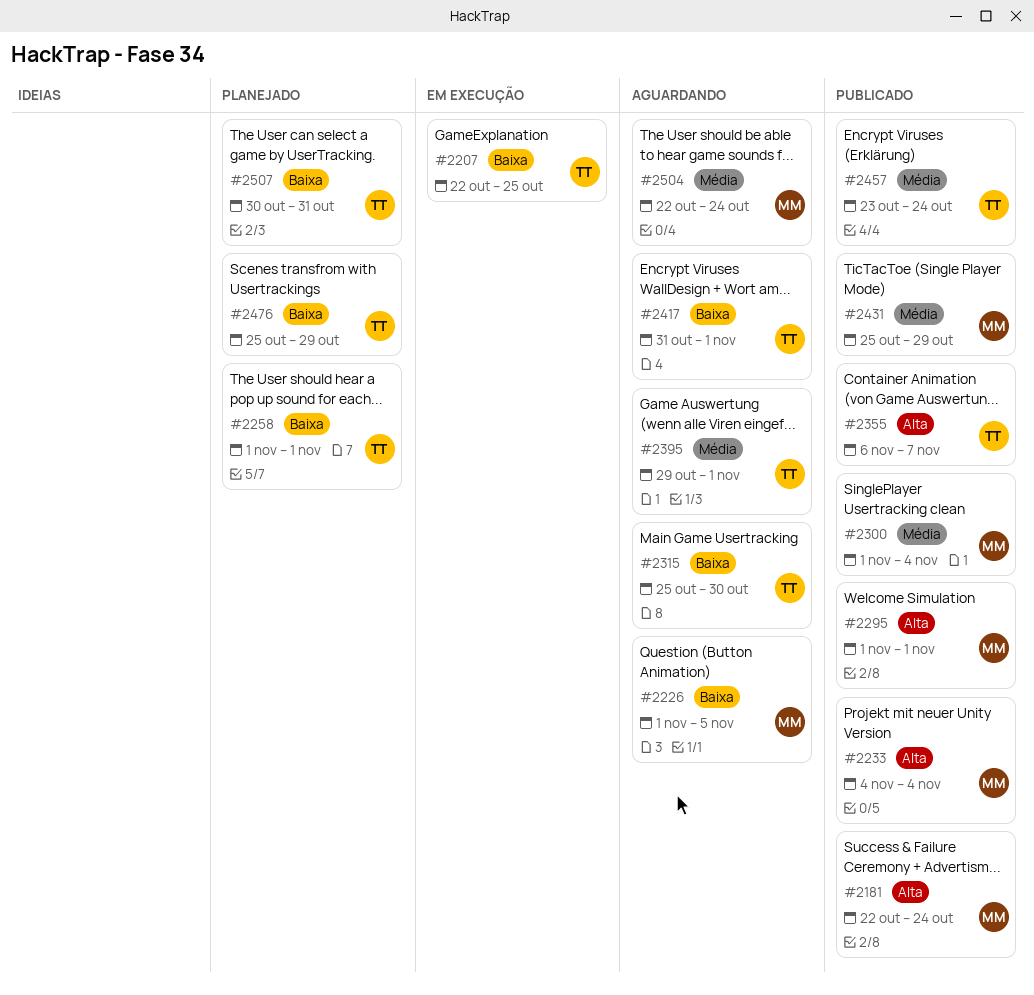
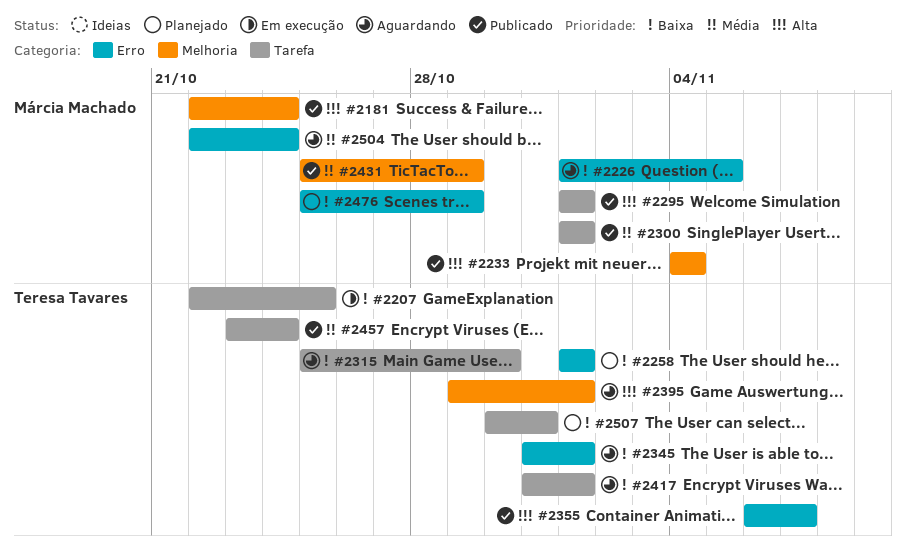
#2300, due: Nov 4 -> Nov 1
#2345: none -> present
#2395, priority: Média -> Alta
#2476, owner: Teresa Tavares -> Márcia Machado

